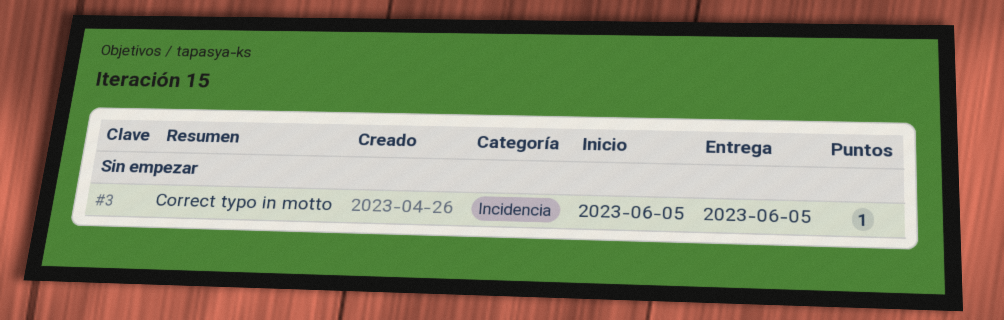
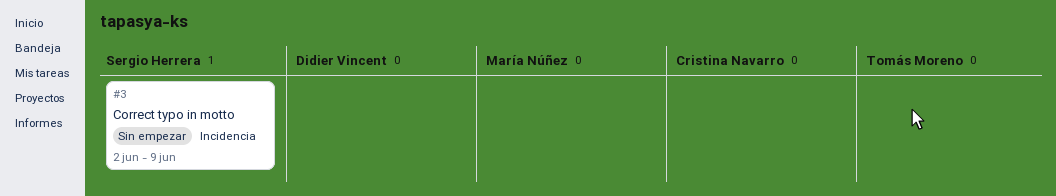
#3, start: Jun 5 -> Jun 2
#3, due: Jun 5 -> Jun 9

